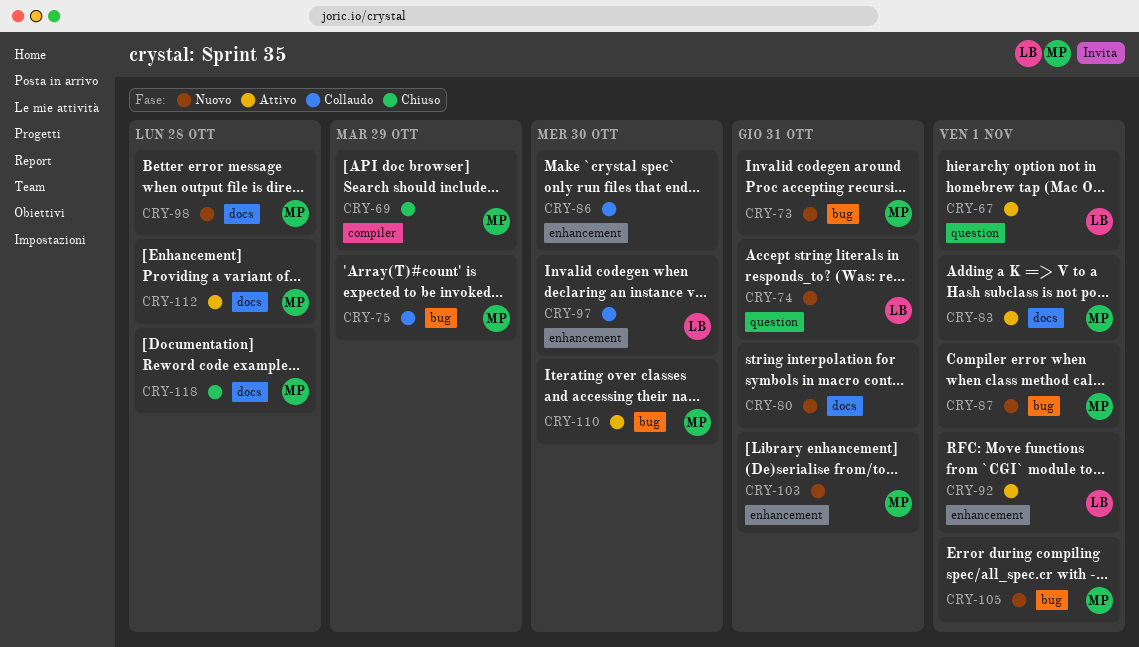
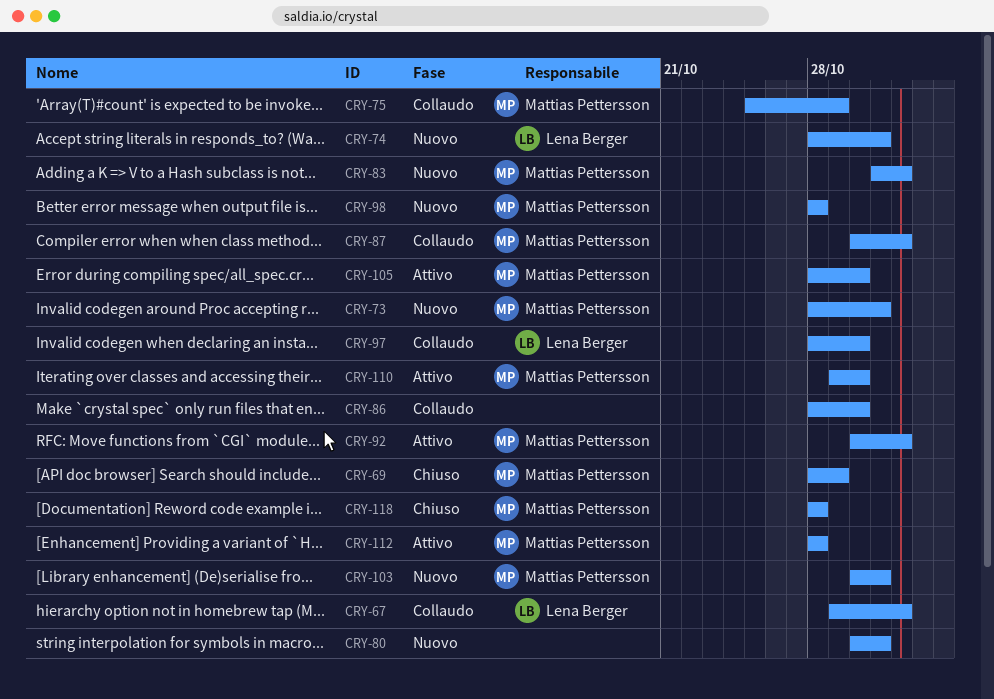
CRY-67, status: Attivo -> Collaudo
CRY-83, status: Attivo -> Nuovo
CRY-87, status: Nuovo -> Collaudo
CRY-92, owner: Lena Berger -> Mattias Pettersson
CRY-105, status: Nuovo -> Attivo
CRY-105, due: Nov 1 -> Oct 30

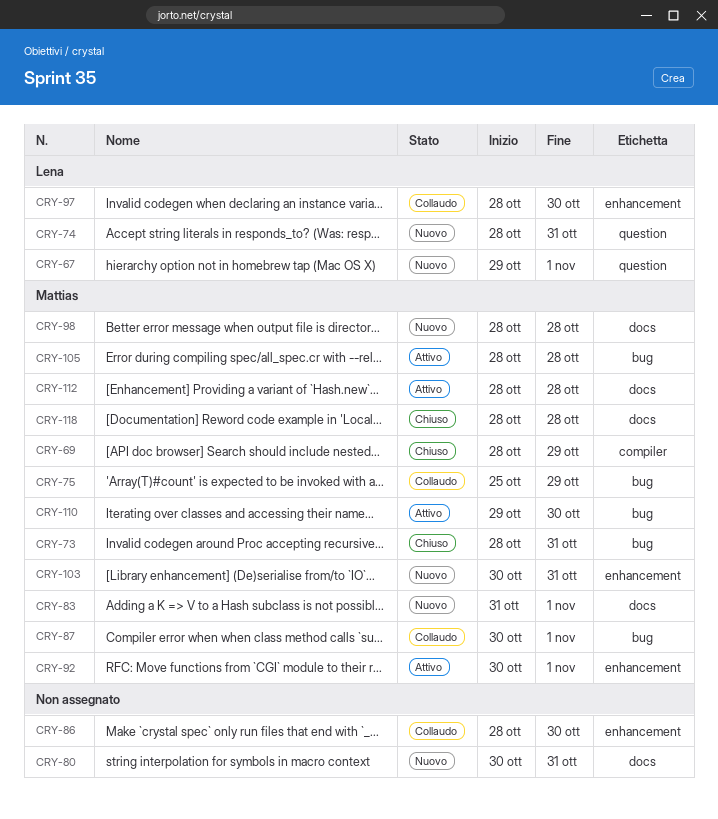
CRY-67, status: Collaudo -> Nuovo
CRY-73, status: Nuovo -> Chiuso
CRY-105, due: Oct 30 -> Oct 28

